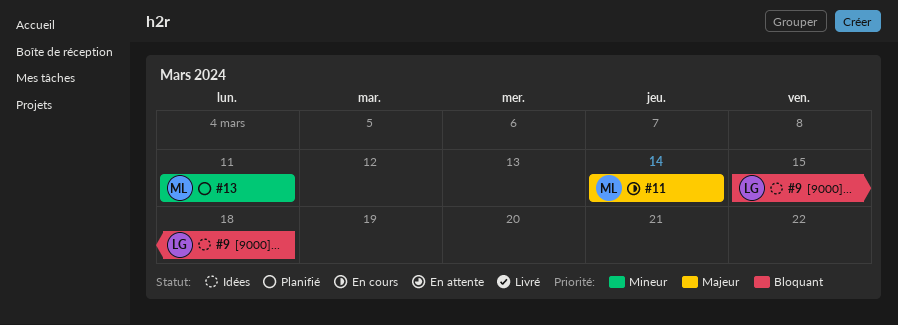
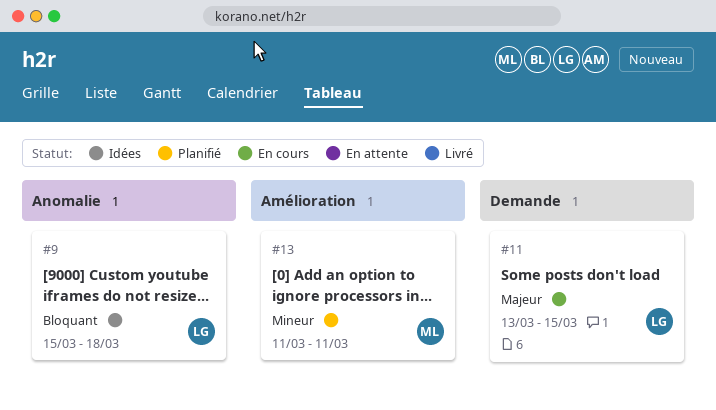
#11, owner: ML -> LG
#11, start: Mar 14 -> Mar 13
#11, due: Mar 14 -> Mar 15

